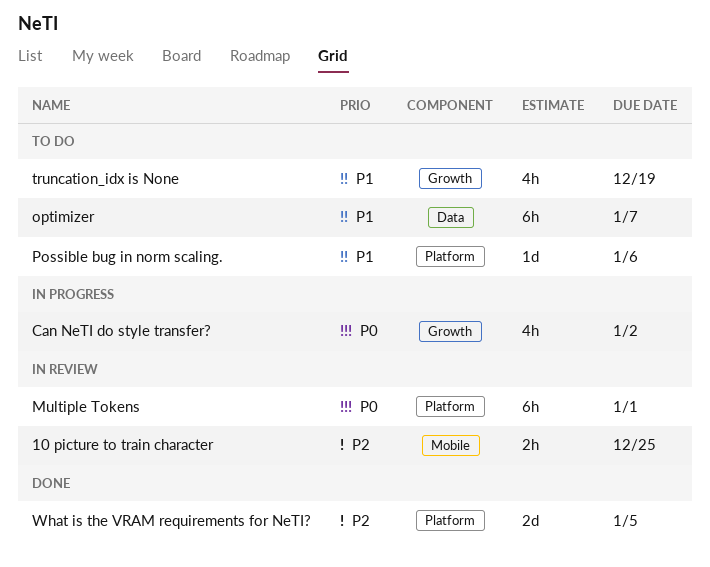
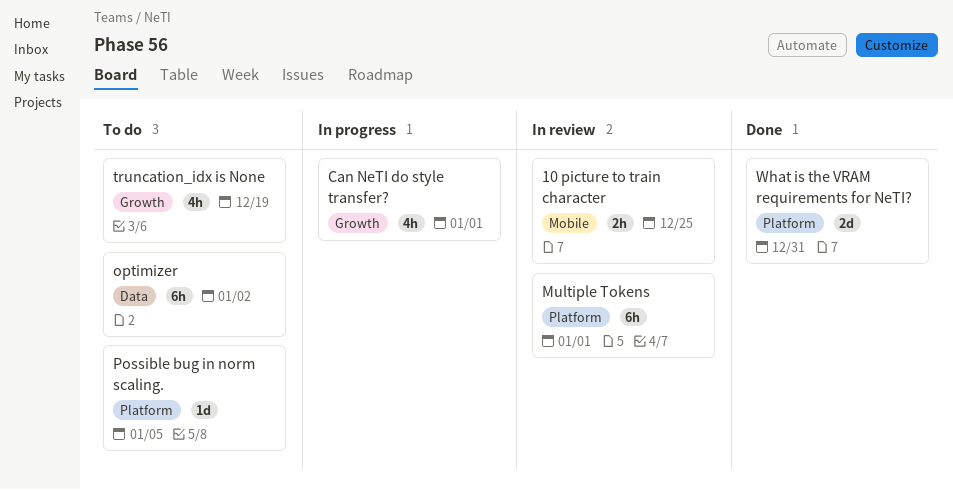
Can NeTI do style transfer?, due: Jan 2 -> Jan 1
optimizer, due: Jan 7 -> Jan 2
Possible bug in norm scaling., due: Jan 6 -> Jan 5
What is the VRAM requirements for NeTI?, due: Jan 5 -> Dec 31

